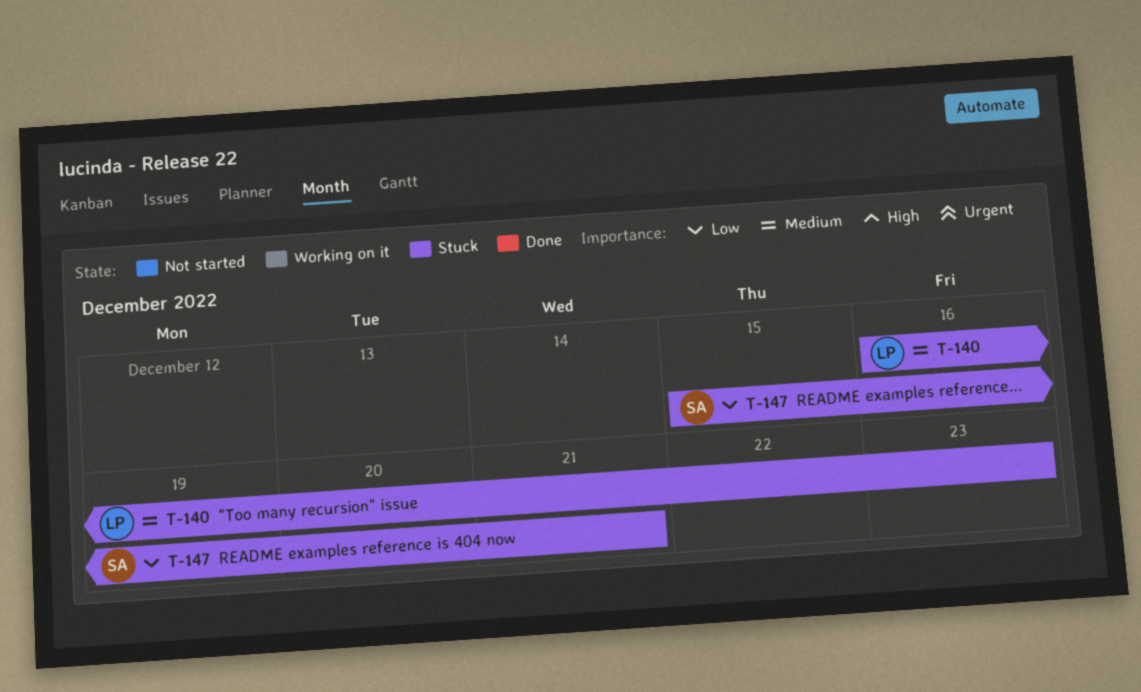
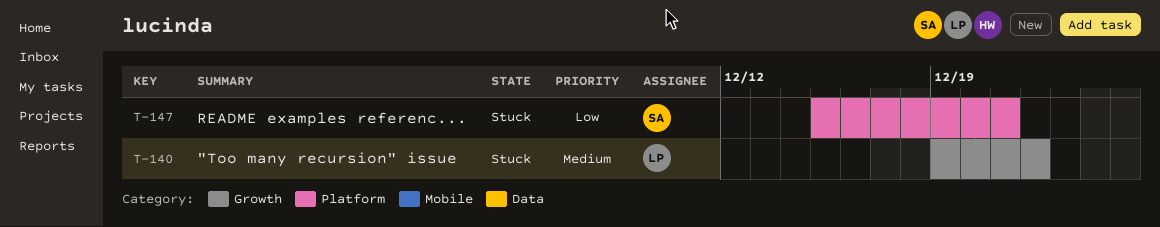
T-140, start: Dec 16 -> Dec 19
T-140, due: Dec 23 -> Dec 22

